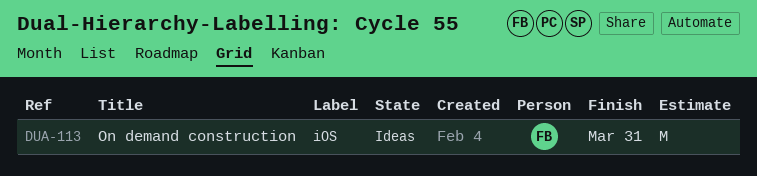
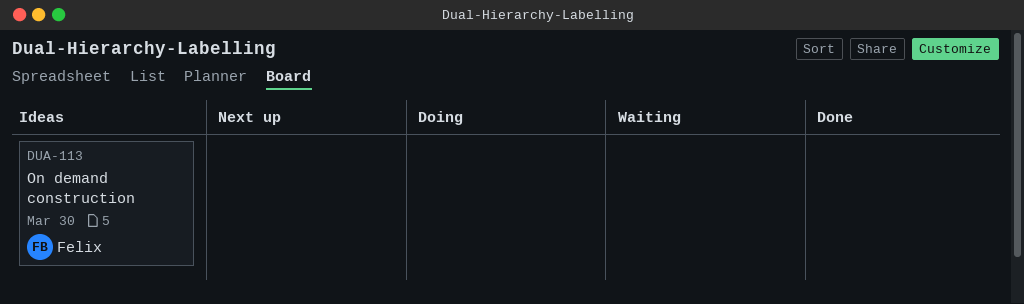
DUA-113, due: Mar 31 -> Mar 30

